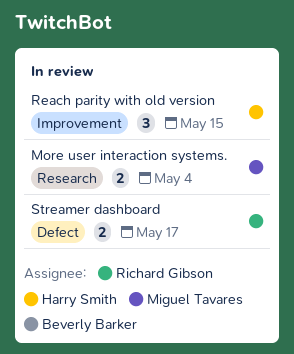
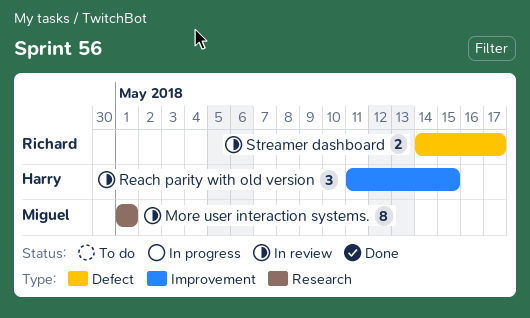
More user interaction systems., estimate: 2 -> 8
More user interaction systems., due: May 4 -> May 1

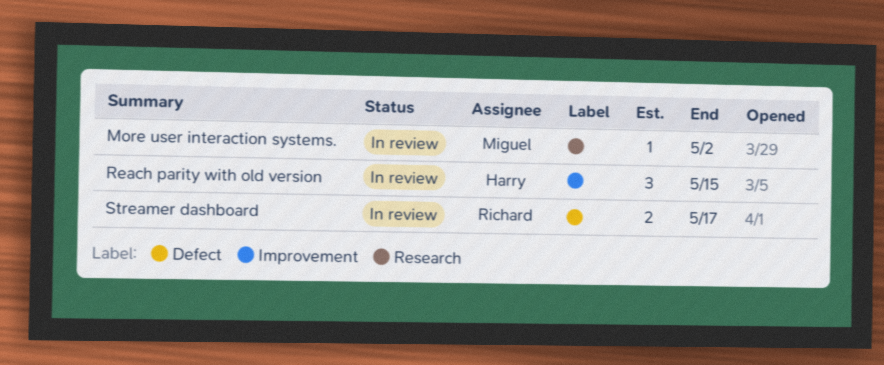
More user interaction systems., estimate: 8 -> 1
More user interaction systems., due: May 1 -> May 2

